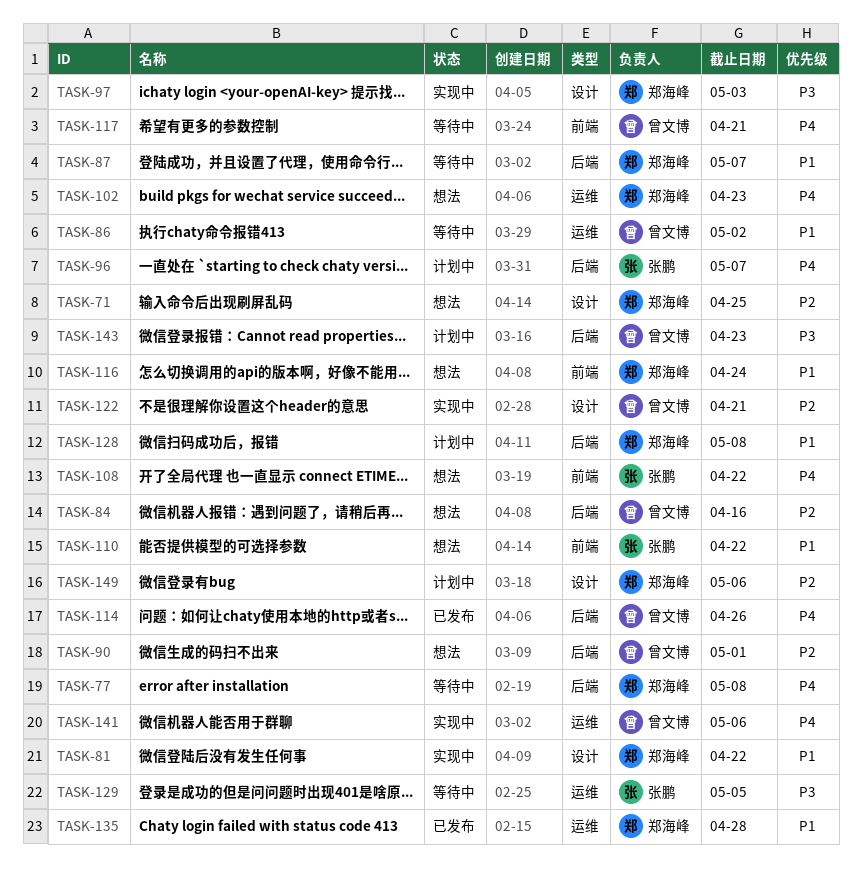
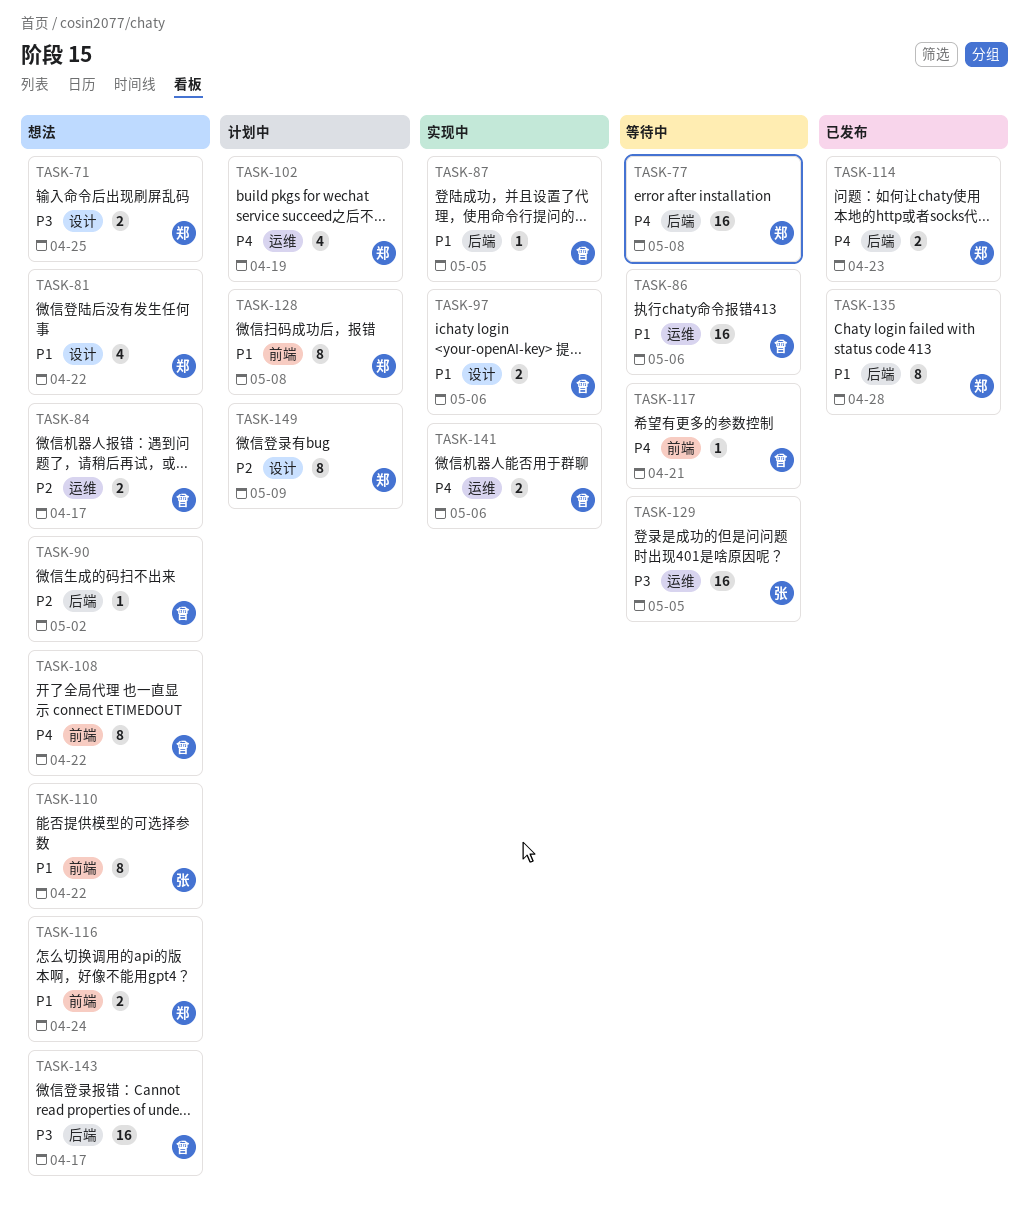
TASK-71, priority: P2 -> P3
TASK-81, status: 实现中 -> 想法
TASK-84, label: 后端 -> 运维
TASK-84, due: Apr 16 -> Apr 17
TASK-86, due: May 2 -> May 6
TASK-87, status: 等待中 -> 实现中
TASK-87, owner: 郑海峰 -> 曾文博
TASK-87, due: May 7 -> May 5
TASK-90, due: May 1 -> May 2
TASK-96: present -> none
TASK-97, owner: 郑海峰 -> 曾文博
TASK-97, priority: P3 -> P1
TASK-97, due: May 3 -> May 6
TASK-102, status: 想法 -> 计划中
TASK-102, due: Apr 23 -> Apr 19
TASK-108, owner: 张鹏 -> 曾文博
TASK-114, owner: 曾文博 -> 郑海峰
TASK-114, due: Apr 26 -> Apr 23
TASK-122: present -> none
TASK-128, label: 后端 -> 前端
TASK-135, label: 运维 -> 后端
TASK-143, status: 计划中 -> 想法
TASK-143, due: Apr 23 -> Apr 17
TASK-149, due: May 6 -> May 9

